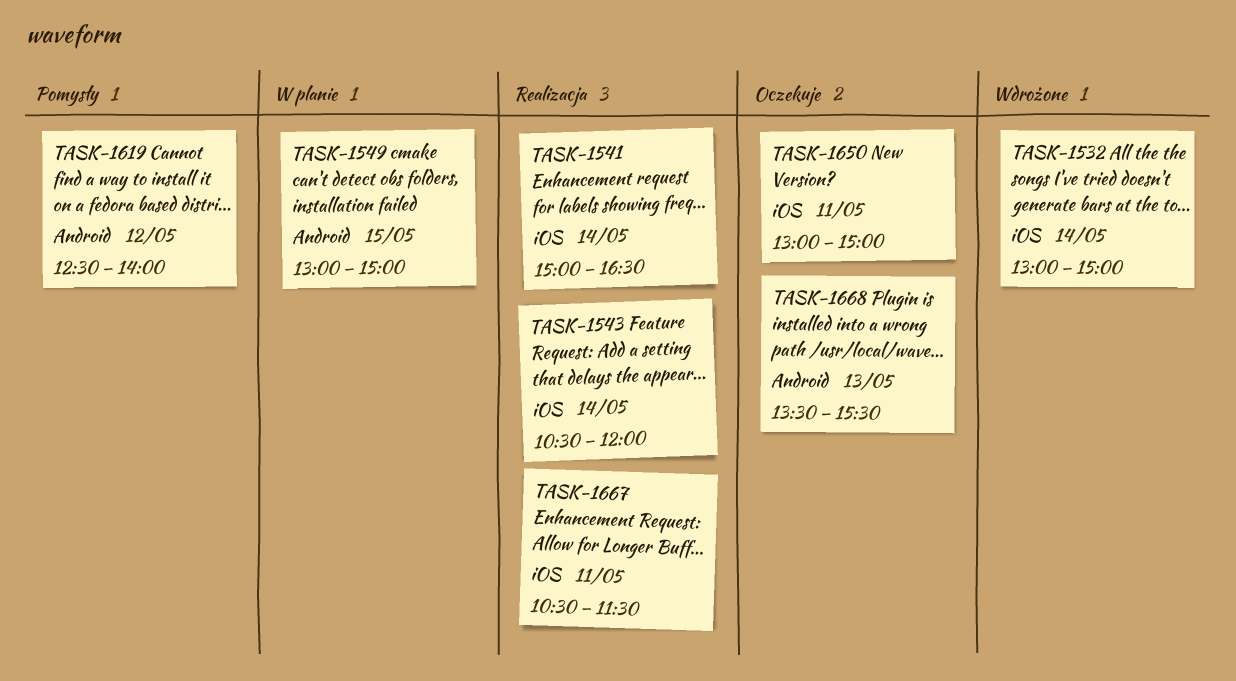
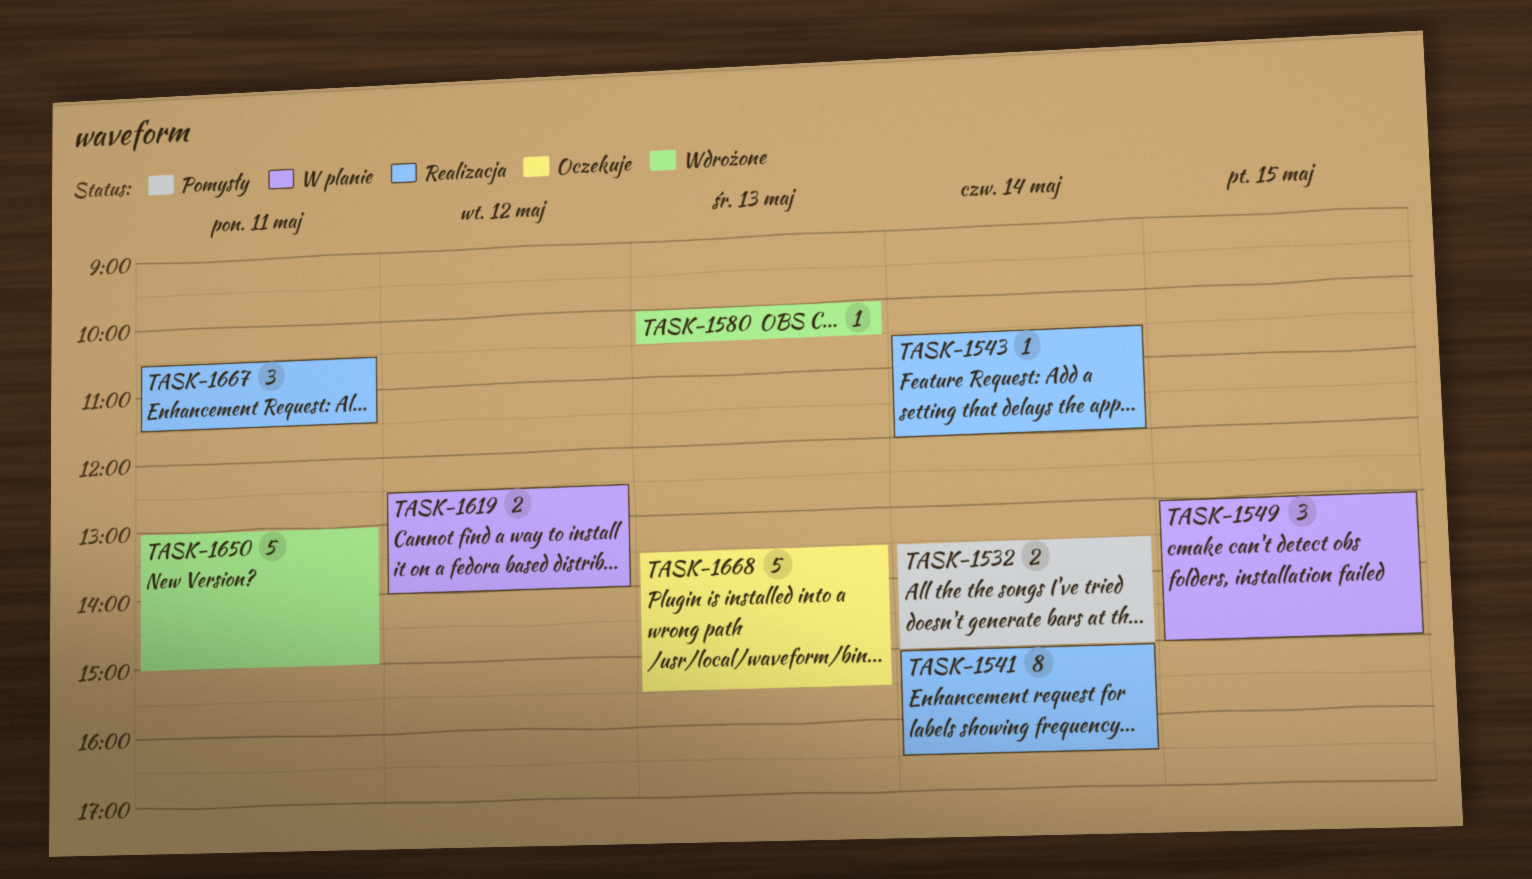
TASK-1532, status: Wdrożone -> Pomysły
TASK-1532, begins: 13:00 -> 13:30
TASK-1580: none -> present
TASK-1619, status: Pomysły -> W planie
TASK-1650, status: Oczekuje -> Wdrożone

